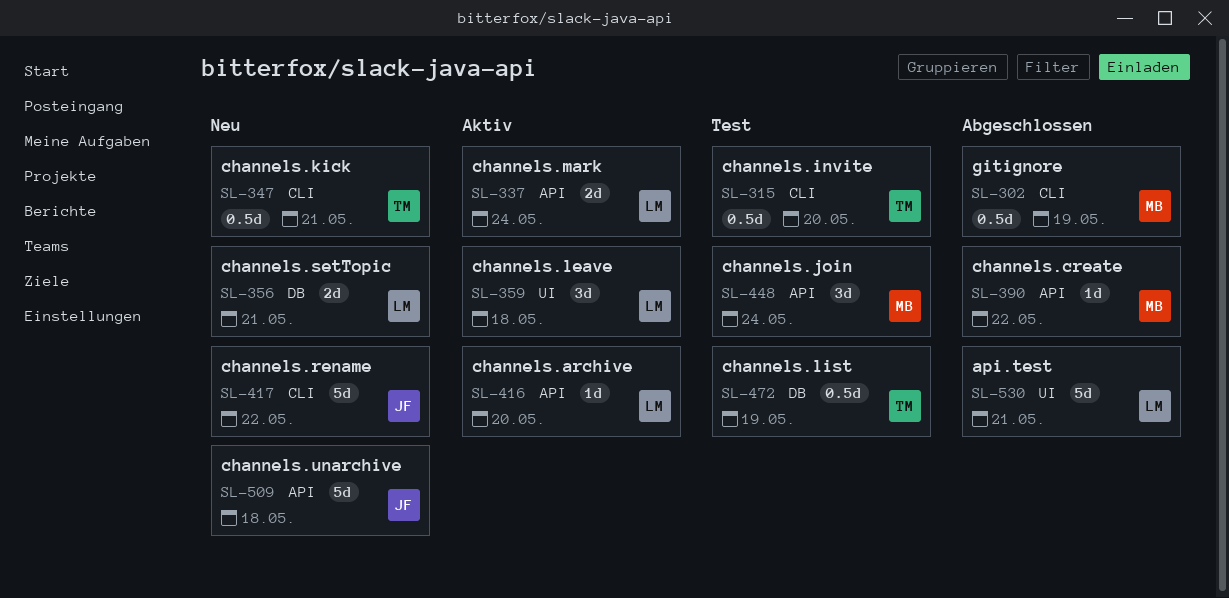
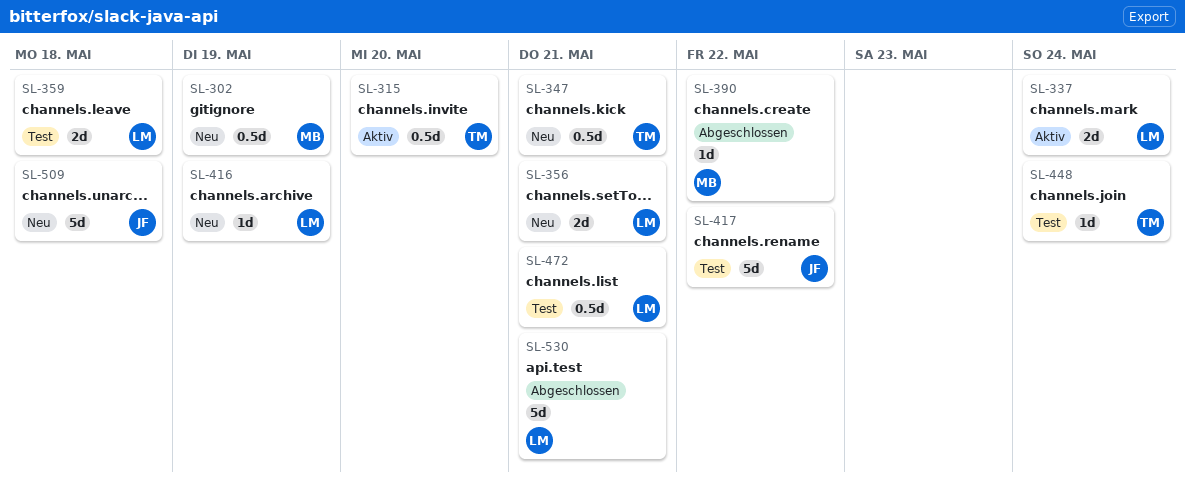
SL-302, status: Abgeschlossen -> Neu
SL-315, status: Test -> Aktiv
SL-359, status: Aktiv -> Test
SL-359, estimate: 3d -> 2d
SL-416, status: Aktiv -> Neu
SL-416, due: May 20 -> May 19
SL-417, status: Neu -> Test
SL-448, owner: MB -> TM
SL-448, estimate: 3d -> 1d
SL-472, owner: TM -> LM
SL-472, due: May 19 -> May 21

